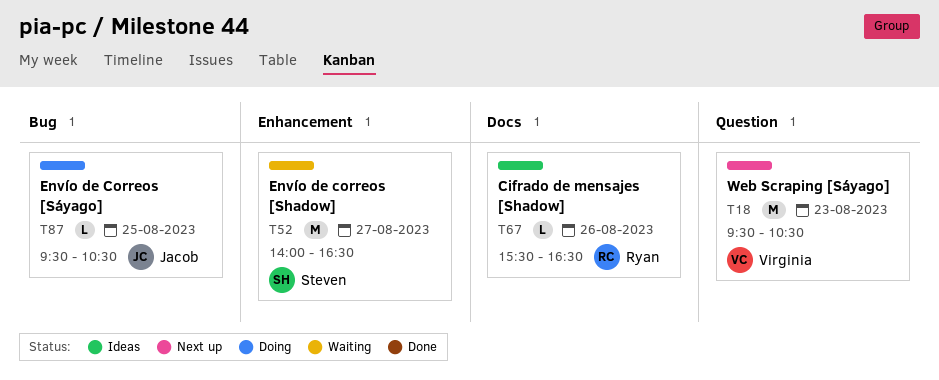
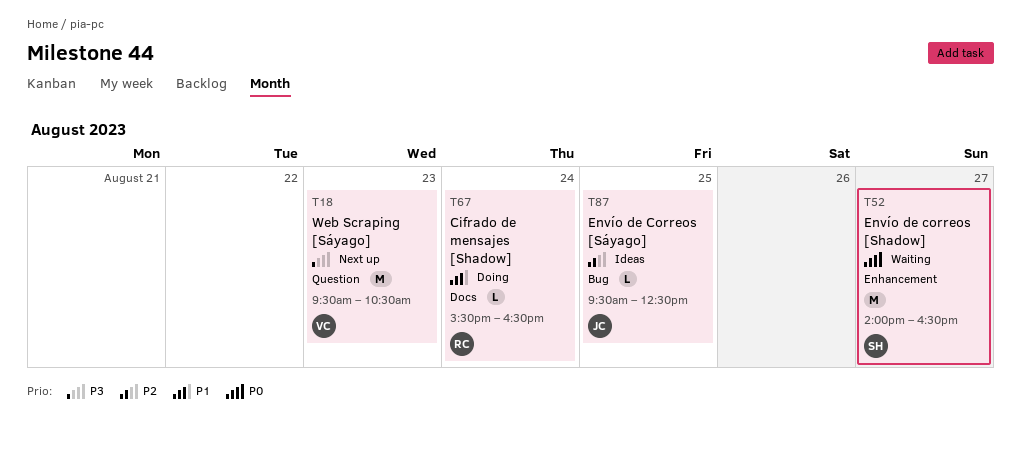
T67, status: Ideas -> Doing
T67, day: Aug 26 -> Aug 24
T87, status: Doing -> Ideas
T87, ends: 10:30 -> 12:30

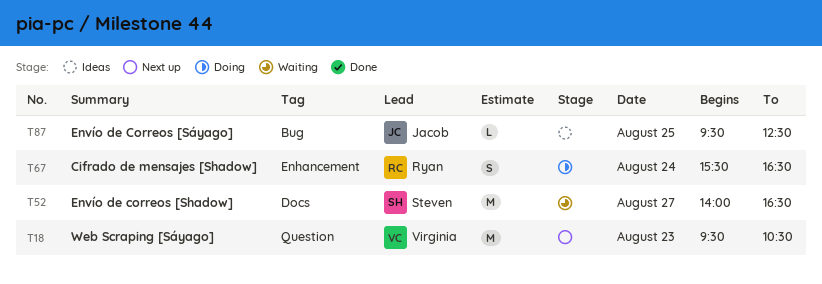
T52, label: Enhancement -> Docs
T67, label: Docs -> Enhancement
T67, estimate: L -> S

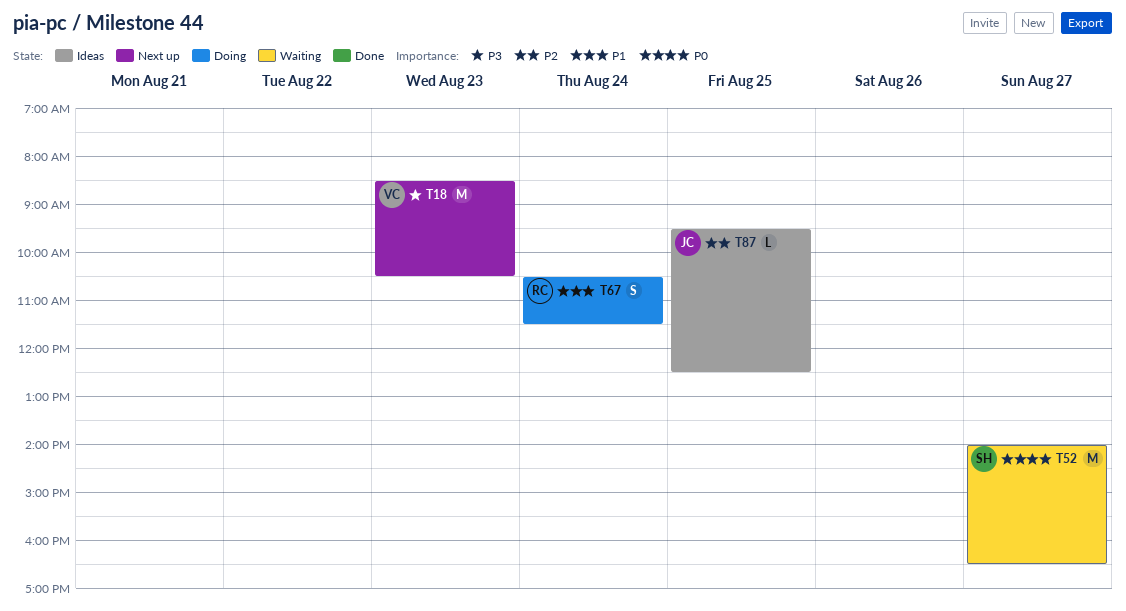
T18, begins: 09:30 -> 08:30
T67, begins: 15:30 -> 10:30
T67, ends: 16:30 -> 11:30

